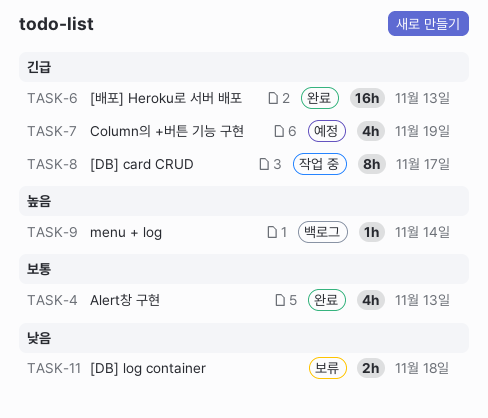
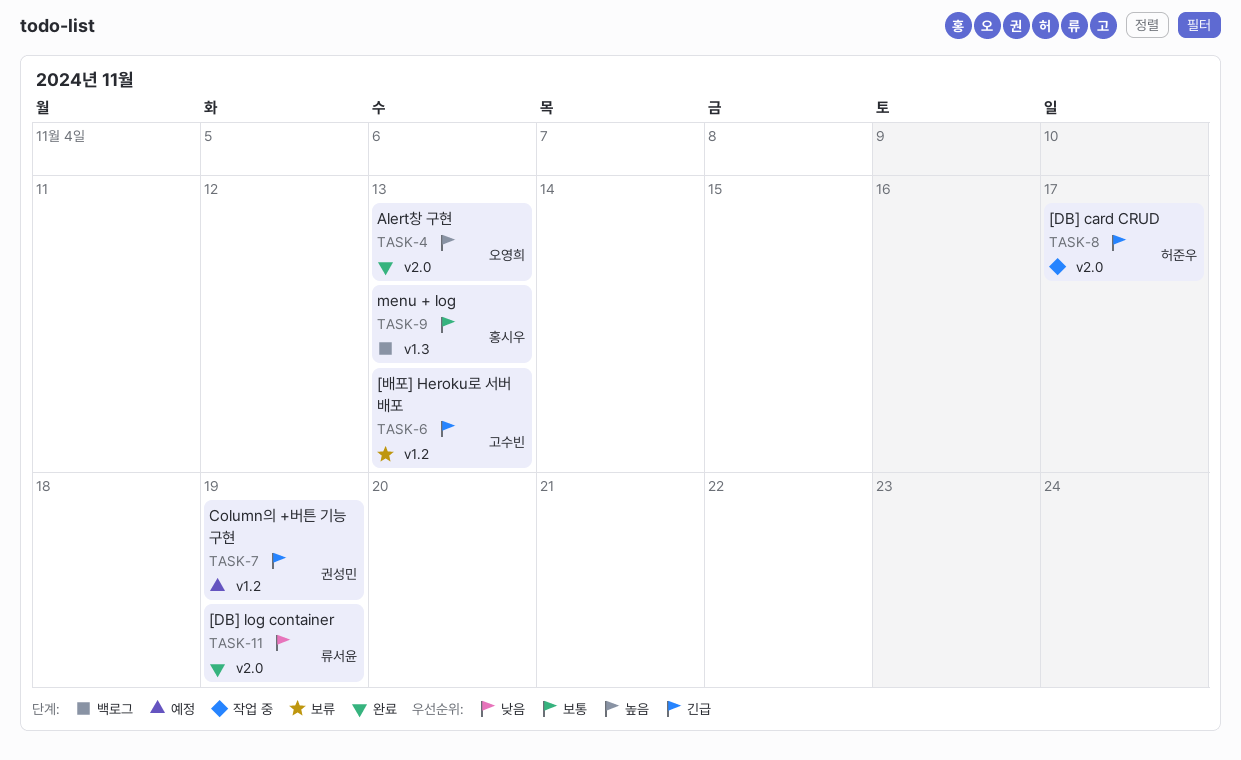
TASK-4, priority: 보통 -> 높음
TASK-6, status: 완료 -> 보류
TASK-9, priority: 높음 -> 보통
TASK-9, due: Nov 14 -> Nov 13
TASK-11, status: 보류 -> 완료
TASK-11, due: Nov 18 -> Nov 19

